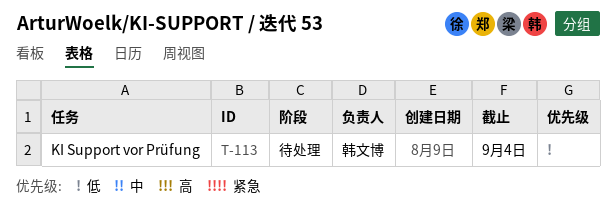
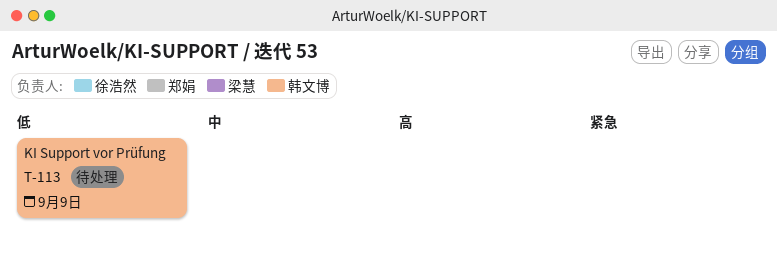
T-113, due: Sep 4 -> Sep 9

